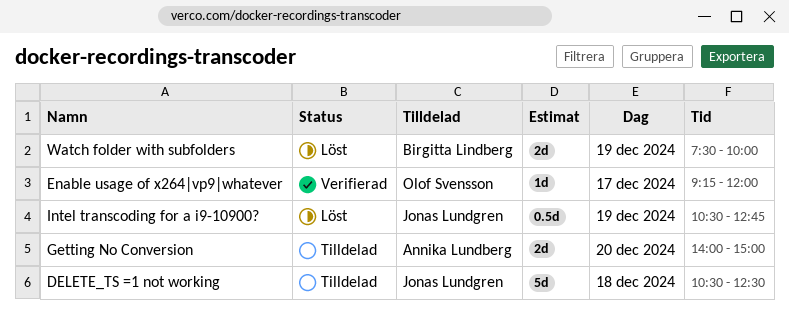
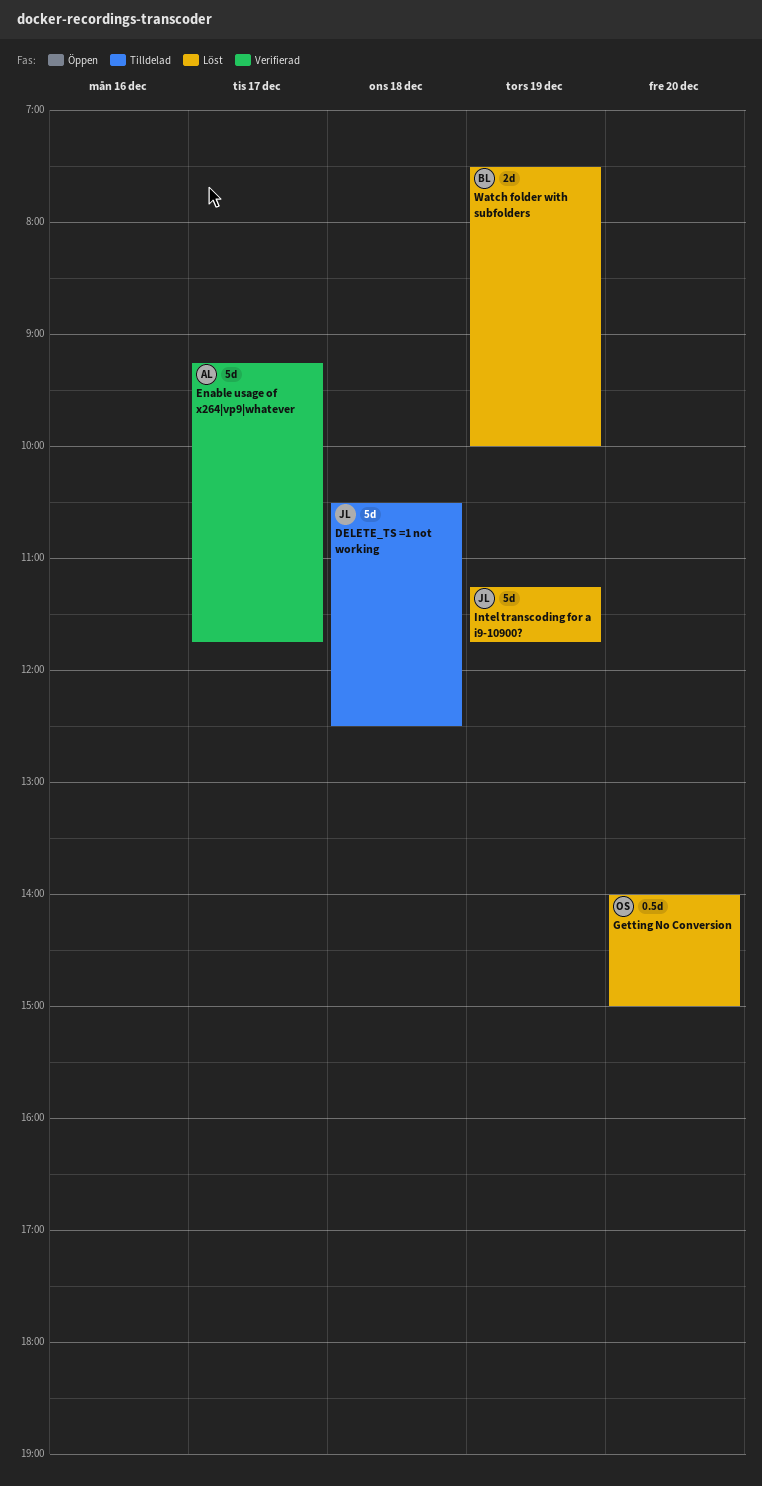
Enable usage of x264|vp9|whatever, owner: Olof Svensson -> Annika Lundberg
Enable usage of x264|vp9|whatever, estimate: 1d -> 5d
Enable usage of x264|vp9|whatever, ends: 12:00 -> 11:45
Getting No Conversion, status: Tilldelad -> Löst
Getting No Conversion, owner: Annika Lundberg -> Olof Svensson
Getting No Conversion, estimate: 2d -> 0.5d
Intel transcoding for a i9-10900?, estimate: 0.5d -> 5d
Intel transcoding for a i9-10900?, begins: 10:30 -> 11:15
Intel transcoding for a i9-10900?, ends: 12:45 -> 11:45

